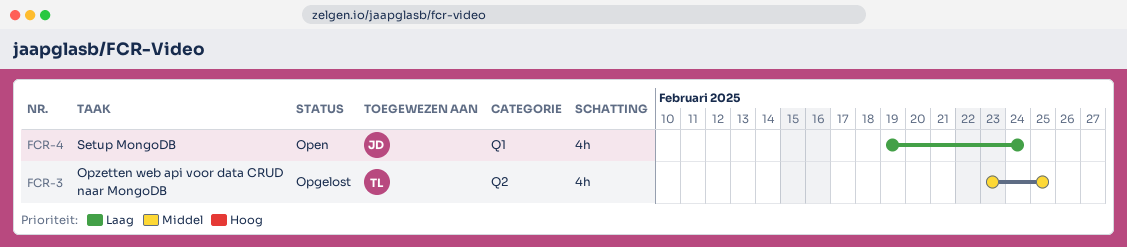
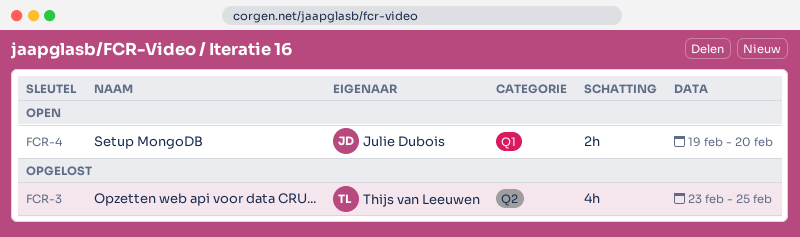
FCR-4, estimate: 4h -> 2h
FCR-4, due: Feb 24 -> Feb 20

